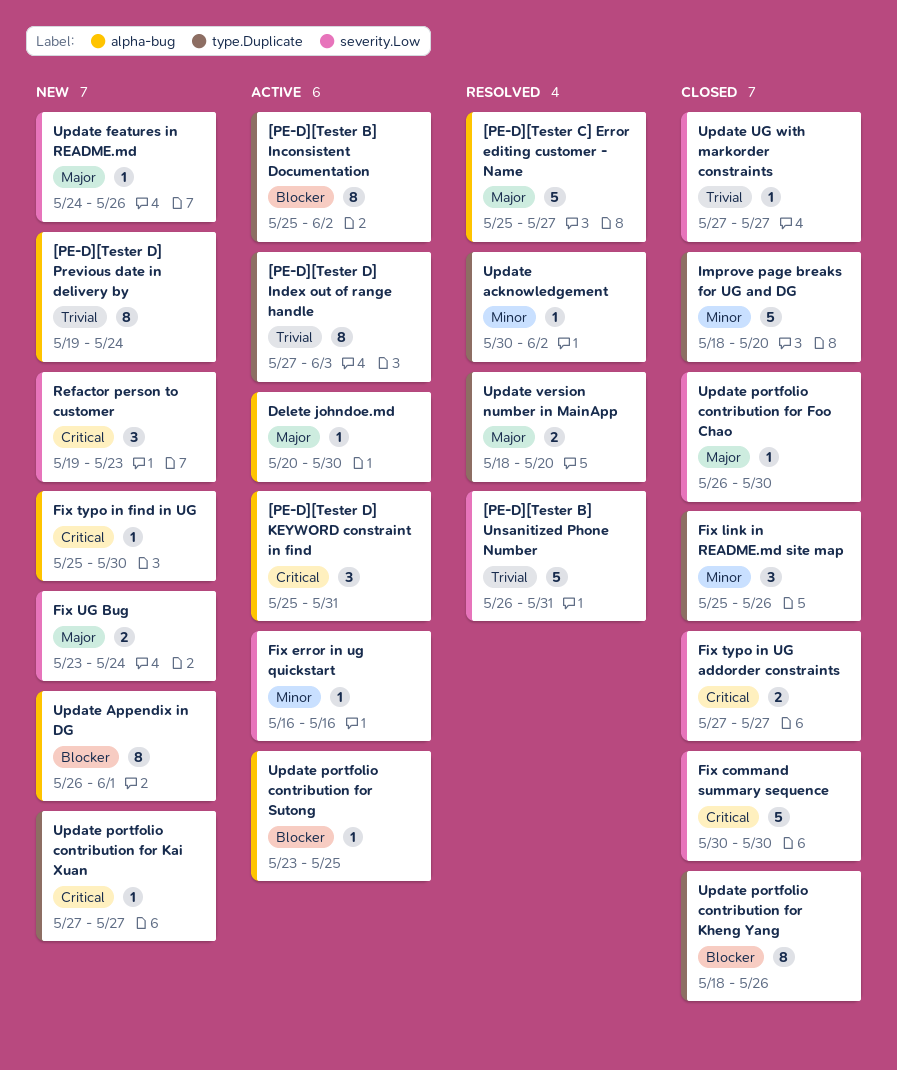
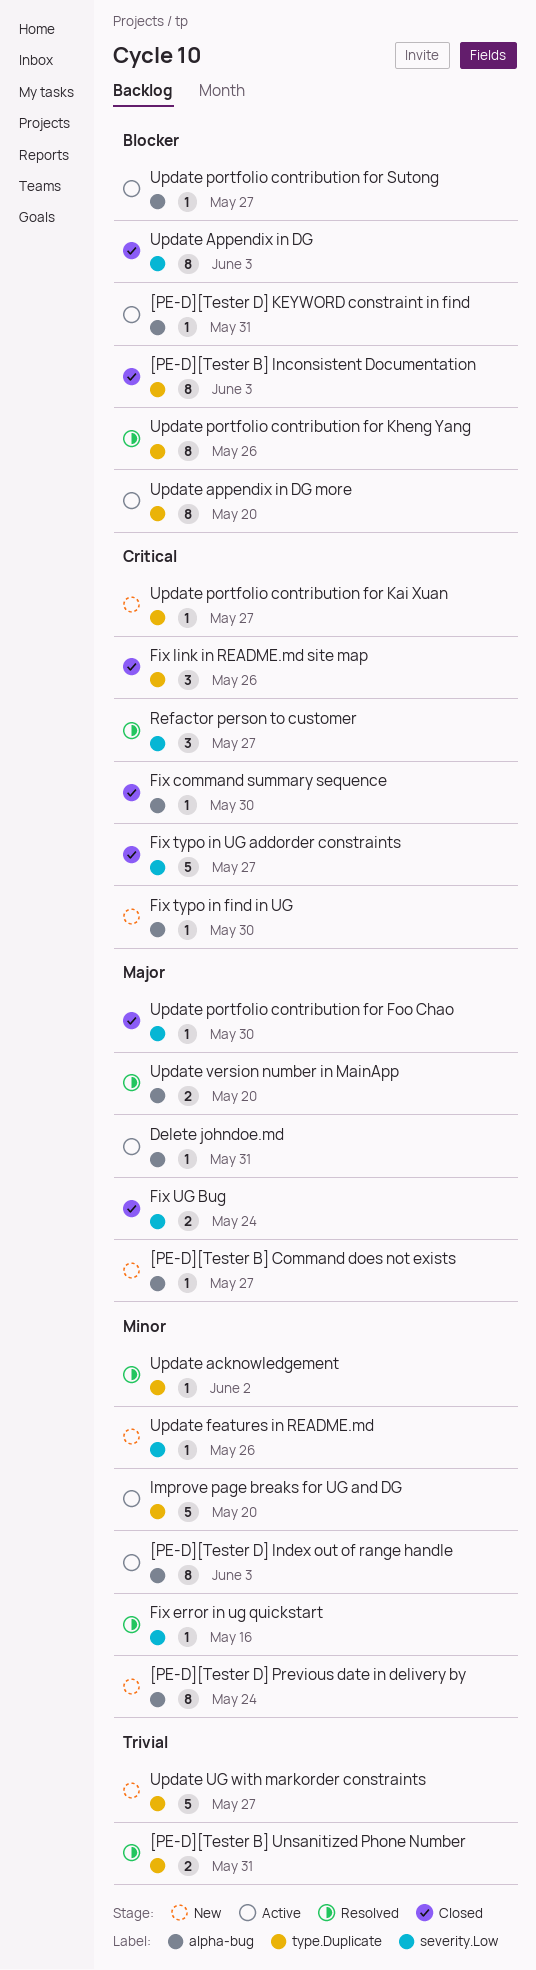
[PE-D][Tester B] Command does not exists: none -> present
[PE-D][Tester B] Inconsistent Documentation, status: Active -> Closed
[PE-D][Tester B] Inconsistent Documentation, due: Jun 2 -> Jun 3
[PE-D][Tester B] Unsanitized Phone Number, label: severity.Low -> type.Duplicate
[PE-D][Tester B] Unsanitized Phone Number, estimate: 5 -> 2
[PE-D][Tester C] Error editing customer - Name: present -> none
[PE-D][Tester D] Index out of range handle, priority: Trivial -> Minor
[PE-D][Tester D] Index out of range handle, label: type.Duplicate -> alpha-bug
[PE-D][Tester D] KEYWORD constraint in find, priority: Critical -> Blocker
[PE-D][Tester D] KEYWORD constraint in find, estimate: 3 -> 1
[PE-D][Tester D] Previous date in delivery by, priority: Trivial -> Minor
Delete johndoe.md, due: May 30 -> May 31
Fix command summary sequence, label: severity.Low -> alpha-bug
Fix command summary sequence, estimate: 5 -> 1
Fix error in ug quickstart, status: Active -> Resolved
Fix link in README.md site map, priority: Minor -> Critical
Fix typo in UG addorder constraints, estimate: 2 -> 5
Fix UG Bug, status: New -> Closed
Improve page breaks for UG and DG, status: Closed -> Active
Refactor person to customer, status: New -> Resolved
Refactor person to customer, due: May 23 -> May 27
Update Appendix in DG, status: New -> Closed
Update Appendix in DG, label: alpha-bug -> severity.Low
Update Appendix in DG, due: Jun 1 -> Jun 3
Update appendix in DG more: none -> present
Update features in README.md, priority: Major -> Minor
Update portfolio contribution for Kheng Yang, status: Closed -> Resolved
Update portfolio contribution for Sutong, due: May 25 -> May 27
Update UG with markorder constraints, status: Closed -> New
Update UG with markorder constraints, label: severity.Low -> type.Duplicate
Update UG with markorder constraints, estimate: 1 -> 5
Update version number in MainApp, label: type.Duplicate -> alpha-bug

